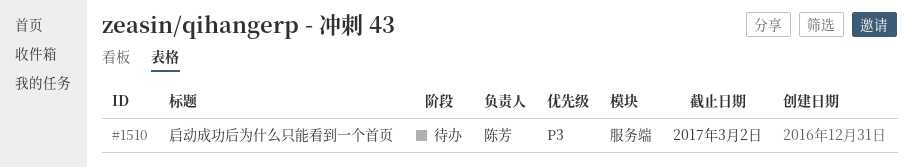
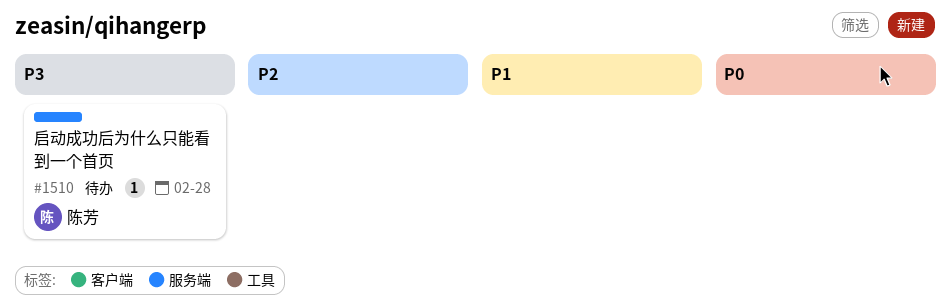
#1510, due: Mar 2 -> Feb 28

